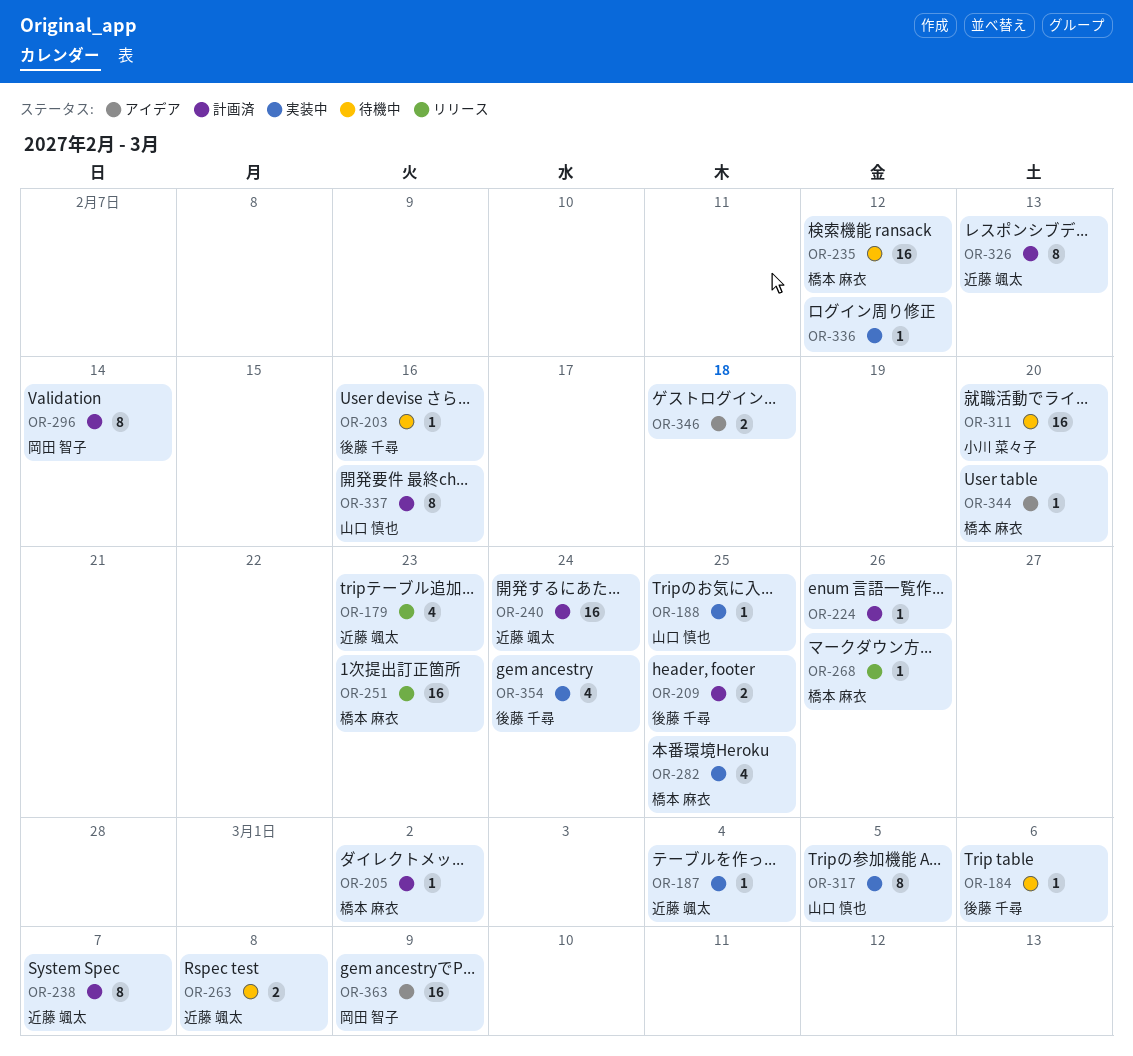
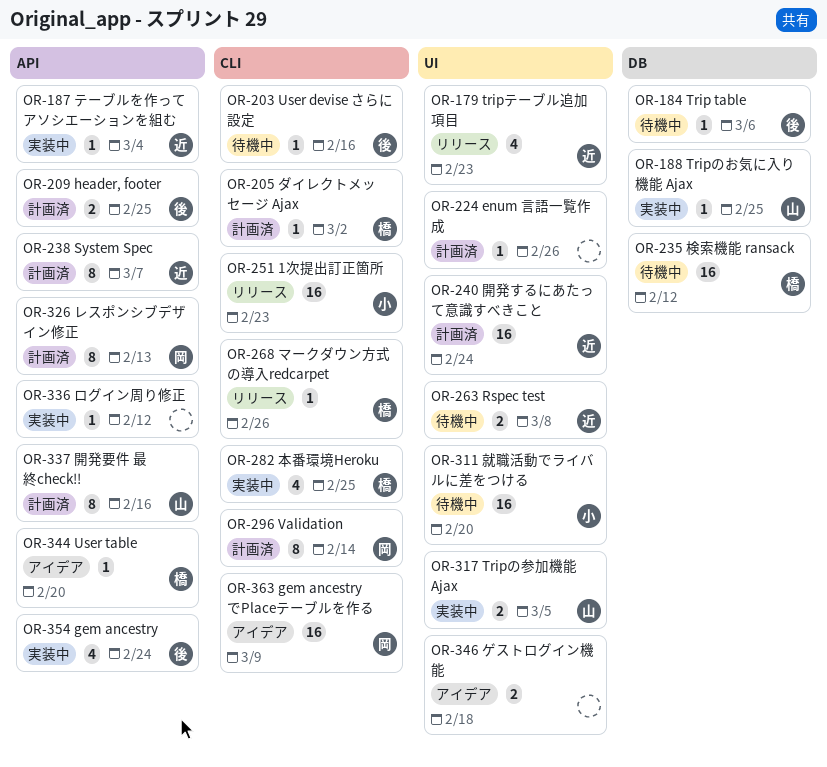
OR-251, owner: 橋本 麻衣 -> 小川 菜々子
OR-317, estimate: 8 -> 2
OR-326, owner: 近藤 颯太 -> 岡田 智子

